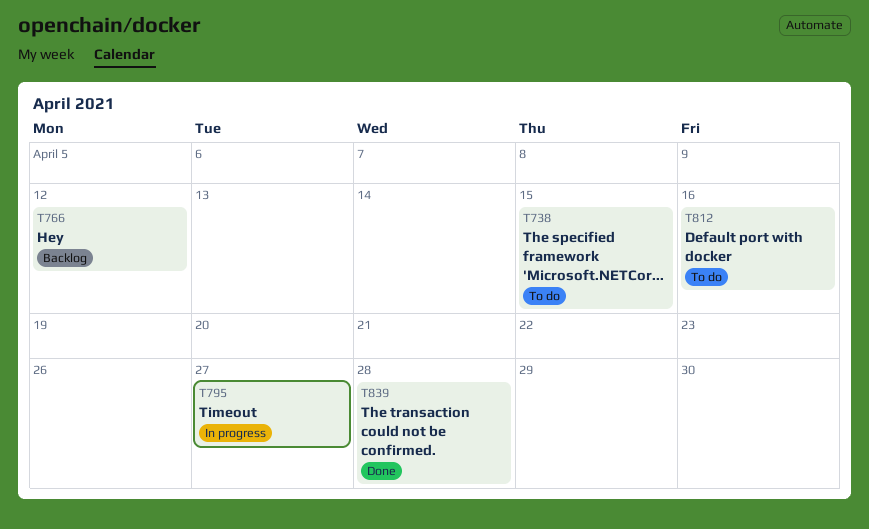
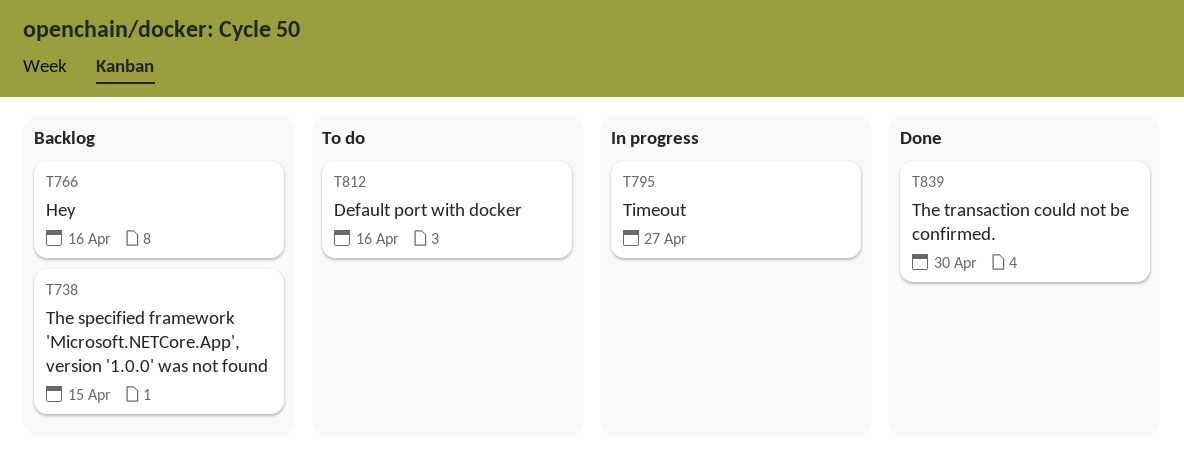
T738, status: To do -> Backlog
T766, due: Apr 12 -> Apr 16
T839, due: Apr 28 -> Apr 30

